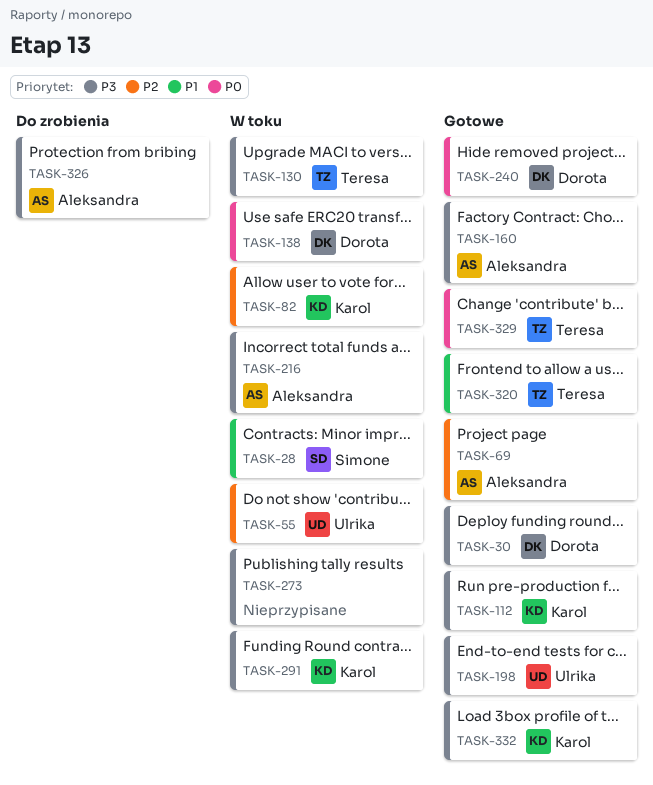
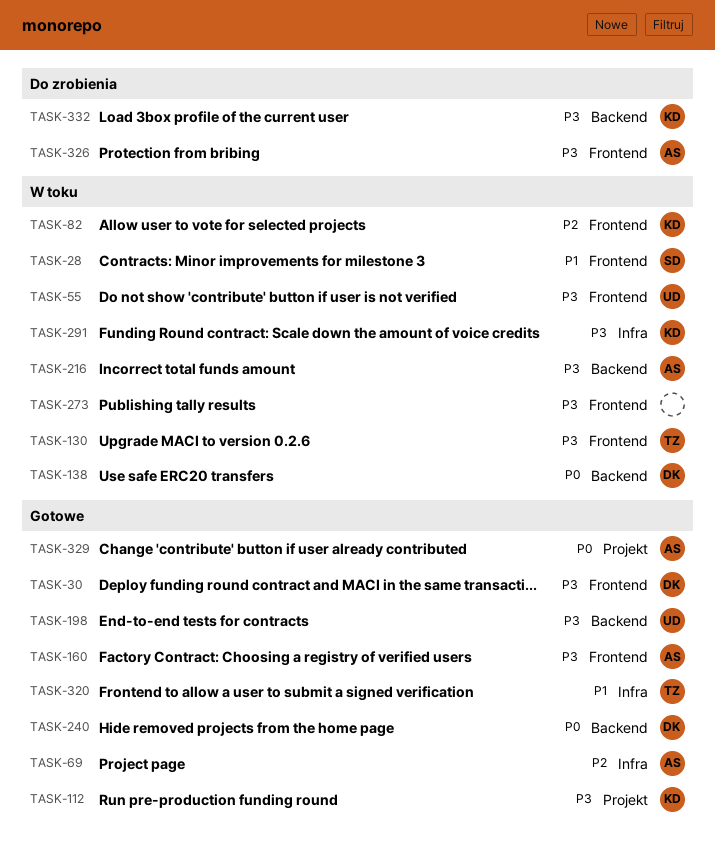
TASK-55, priority: P2 -> P3
TASK-329, owner: Teresa -> Aleksandra
TASK-332, status: Gotowe -> Do zrobienia

